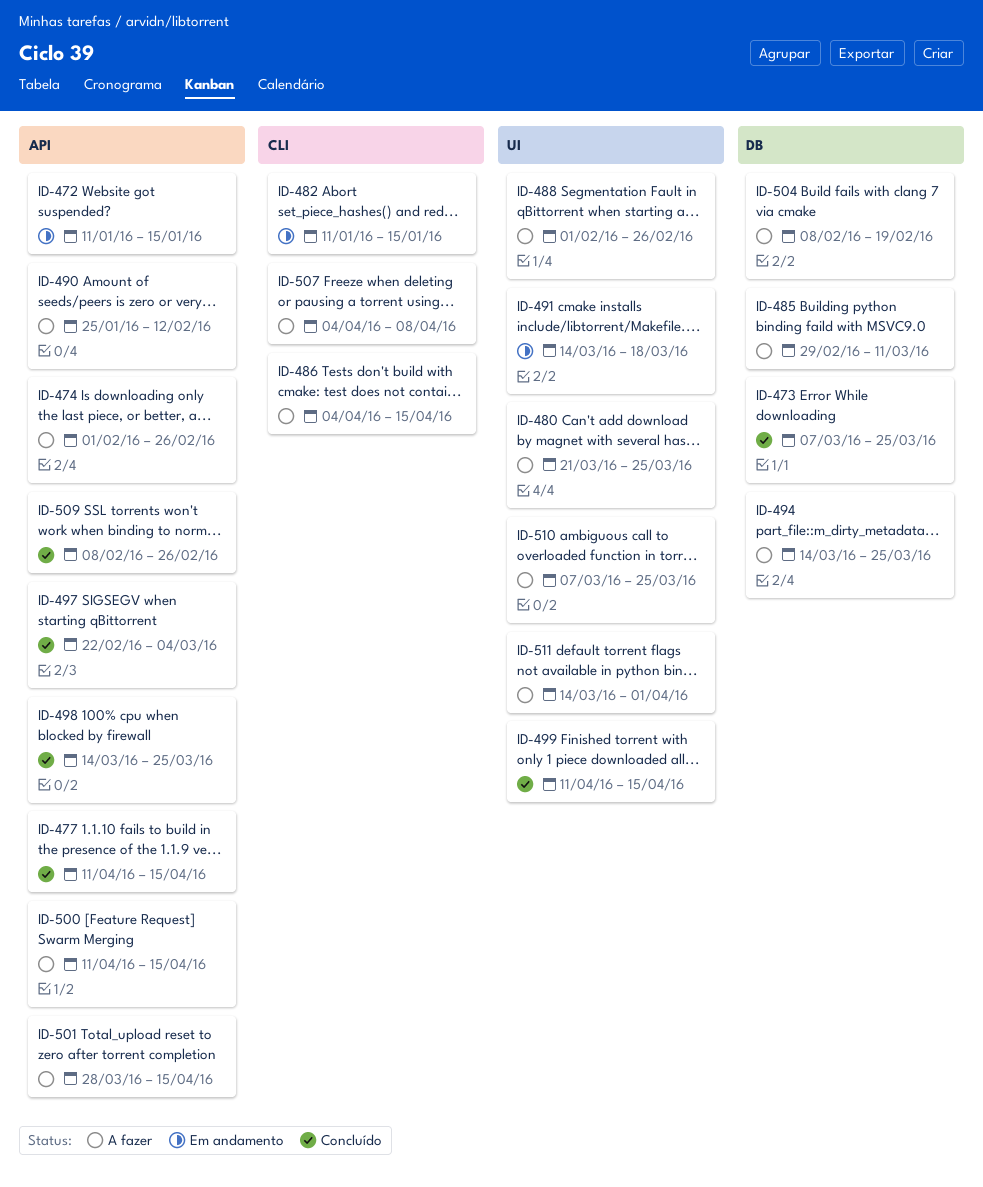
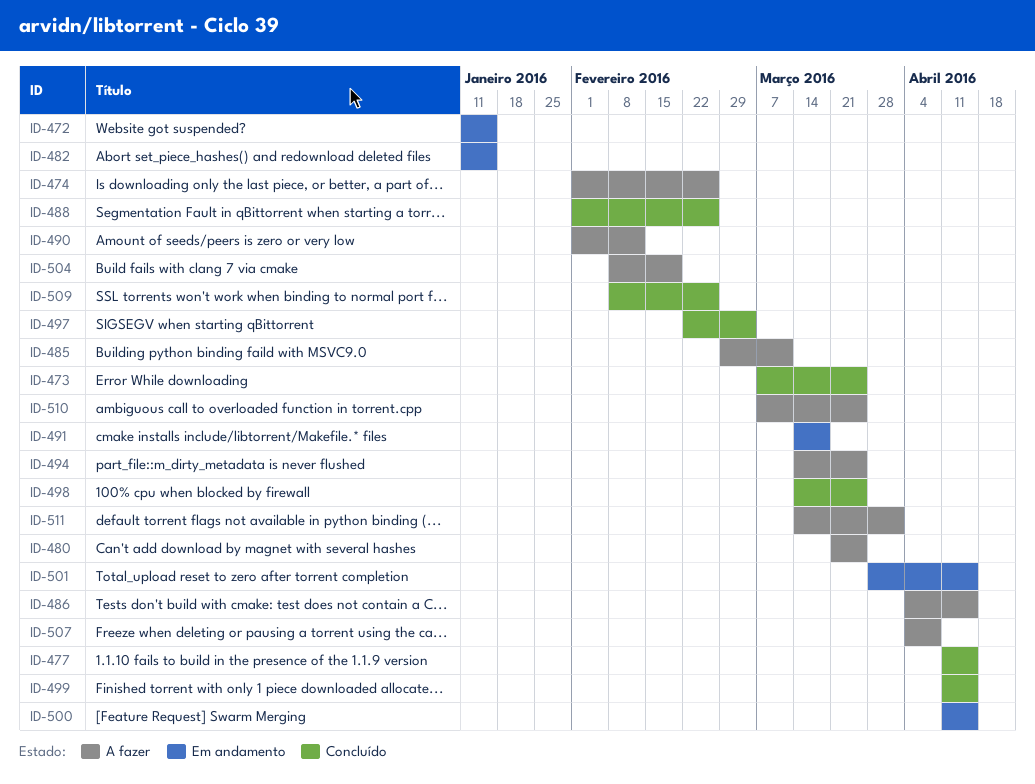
ID-488, status: A fazer -> Concluído
ID-490, start: Jan 25 -> Feb 1
ID-500, status: A fazer -> Em andamento
ID-501, status: A fazer -> Em andamento

